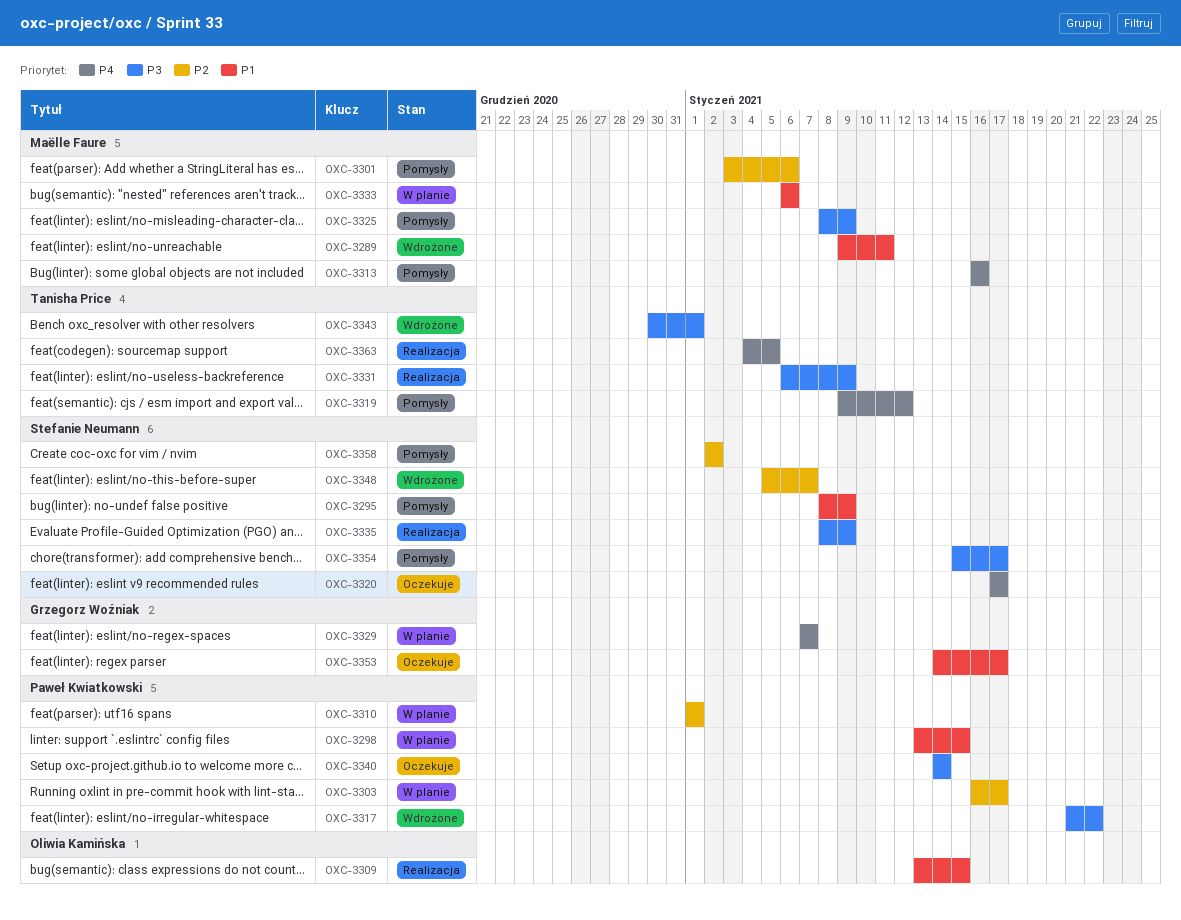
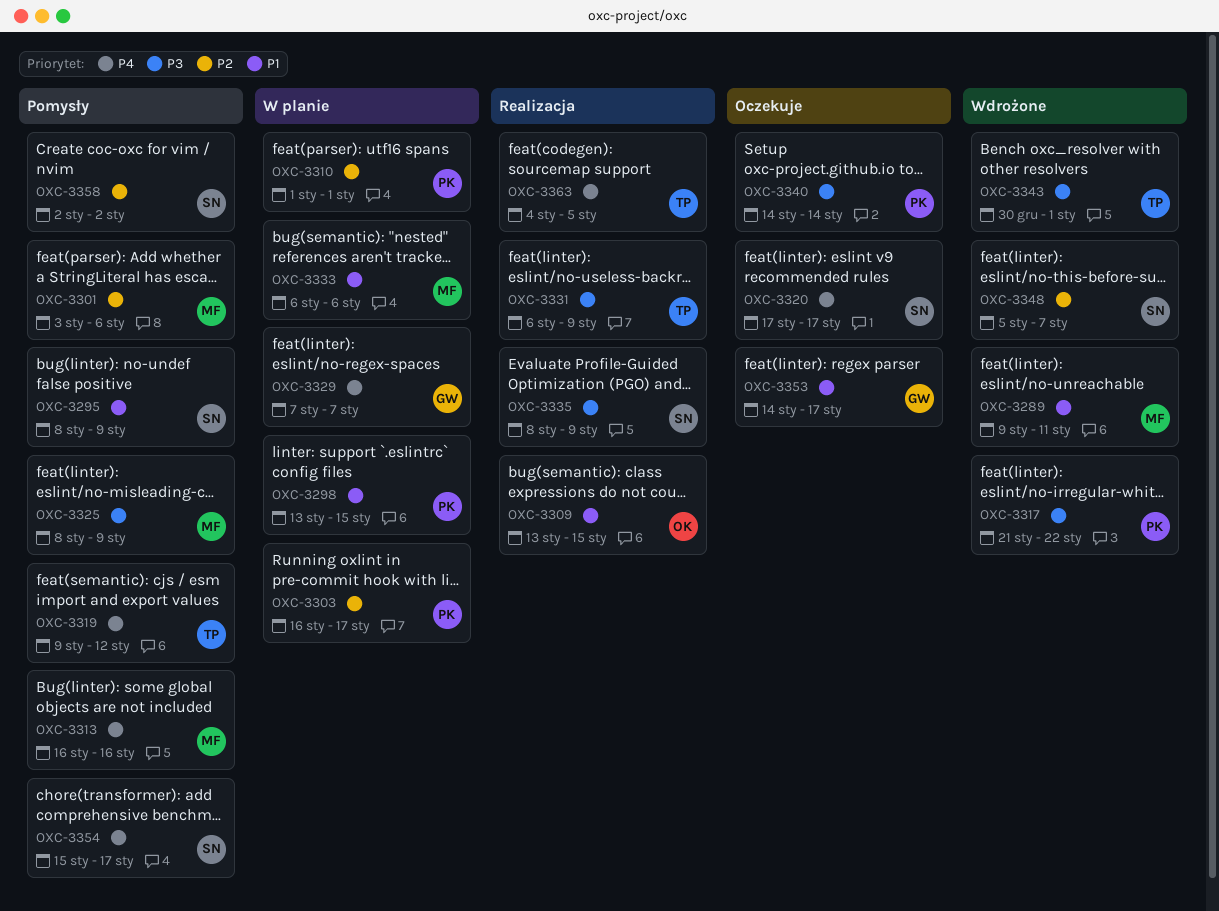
OXC-3354, priority: P3 -> P4

